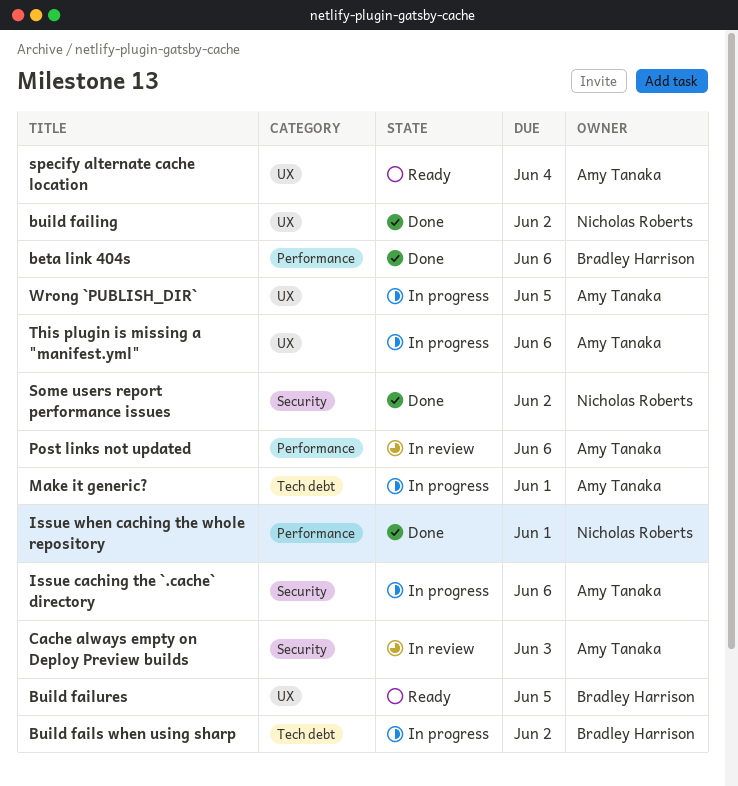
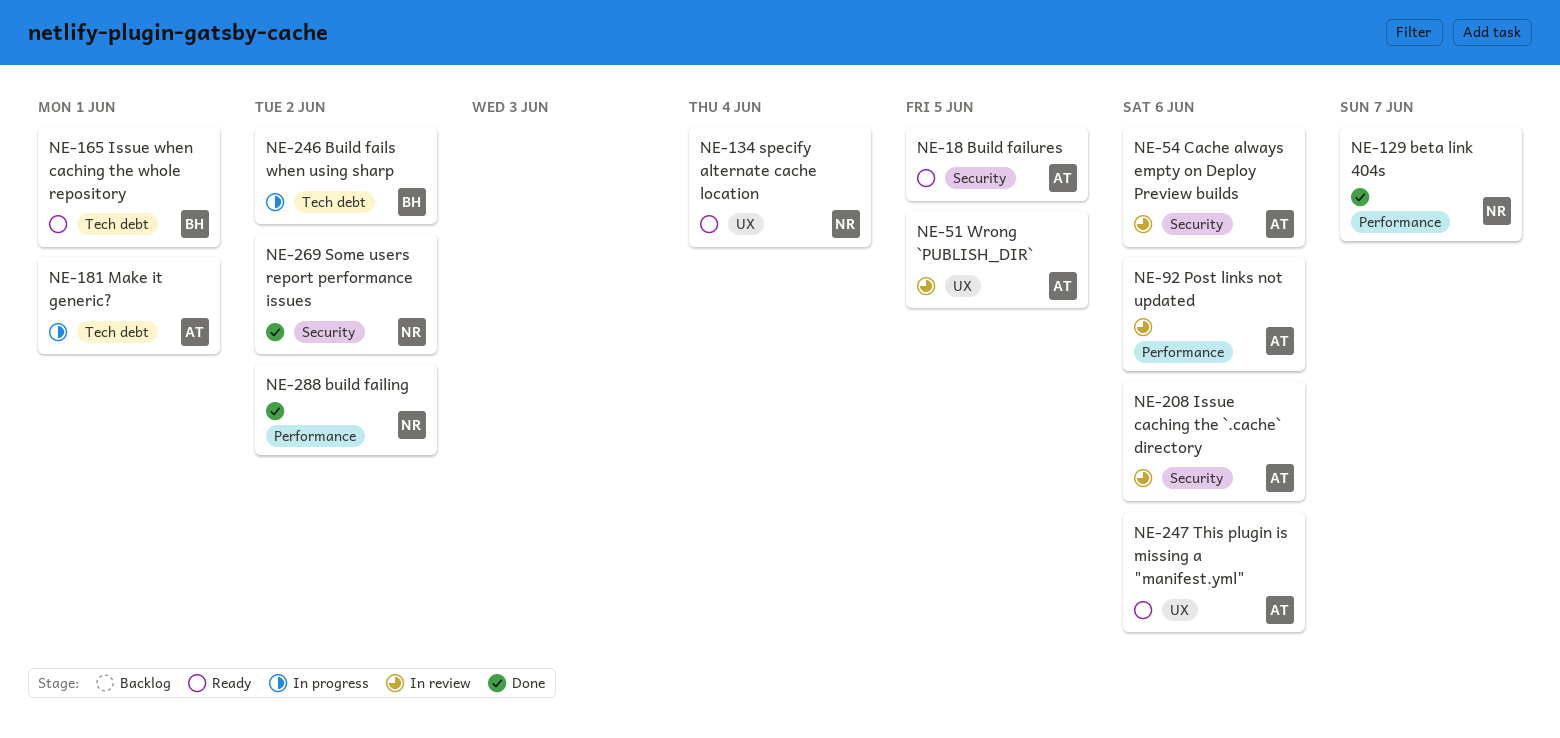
beta link 404s, owner: Bradley Harrison -> Nicholas Roberts
beta link 404s, due: Jun 6 -> Jun 7
build failing, label: UX -> Performance
Build failures, owner: Bradley Harrison -> Amy Tanaka
Build failures, label: UX -> Security
Cache always empty on Deploy Preview builds, due: Jun 3 -> Jun 6
Issue caching the `.cache` directory, status: In progress -> In review
Issue when caching the whole repository, status: Done -> Ready
Issue when caching the whole repository, owner: Nicholas Roberts -> Bradley Harrison
Issue when caching the whole repository, label: Performance -> Tech debt
specify alternate cache location, owner: Amy Tanaka -> Nicholas Roberts
This plugin is missing a "manifest.yml", status: In progress -> Ready
Wrong `PUBLISH_DIR`, status: In progress -> In review

